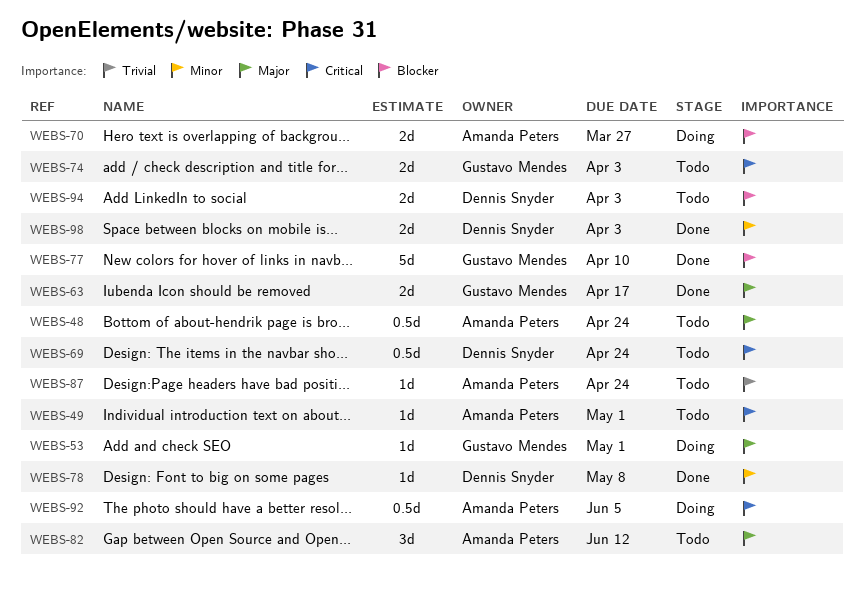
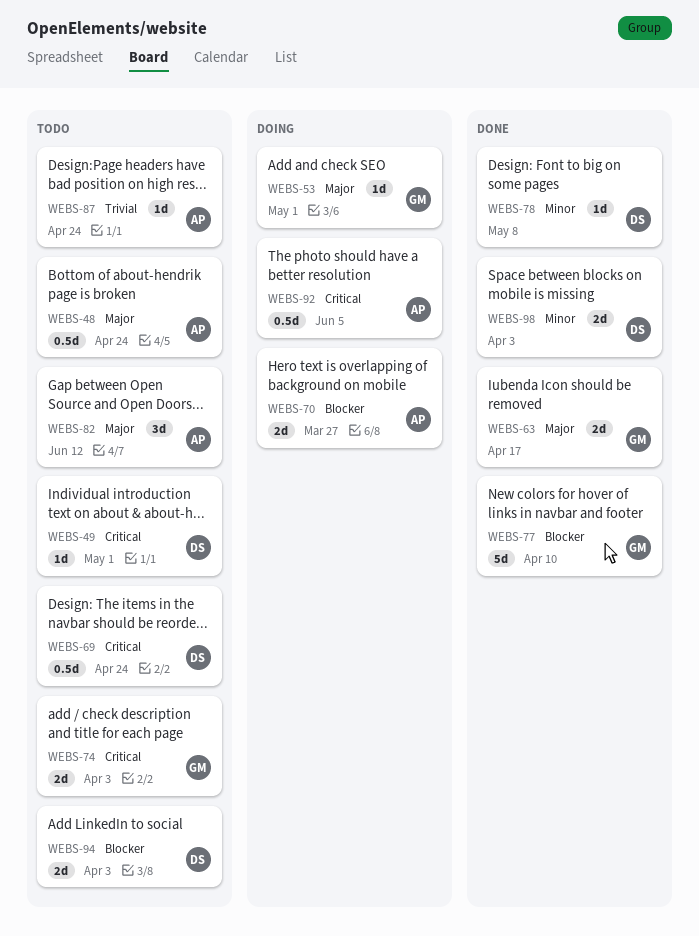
WEBS-49, owner: Amanda Peters -> Dennis Snyder

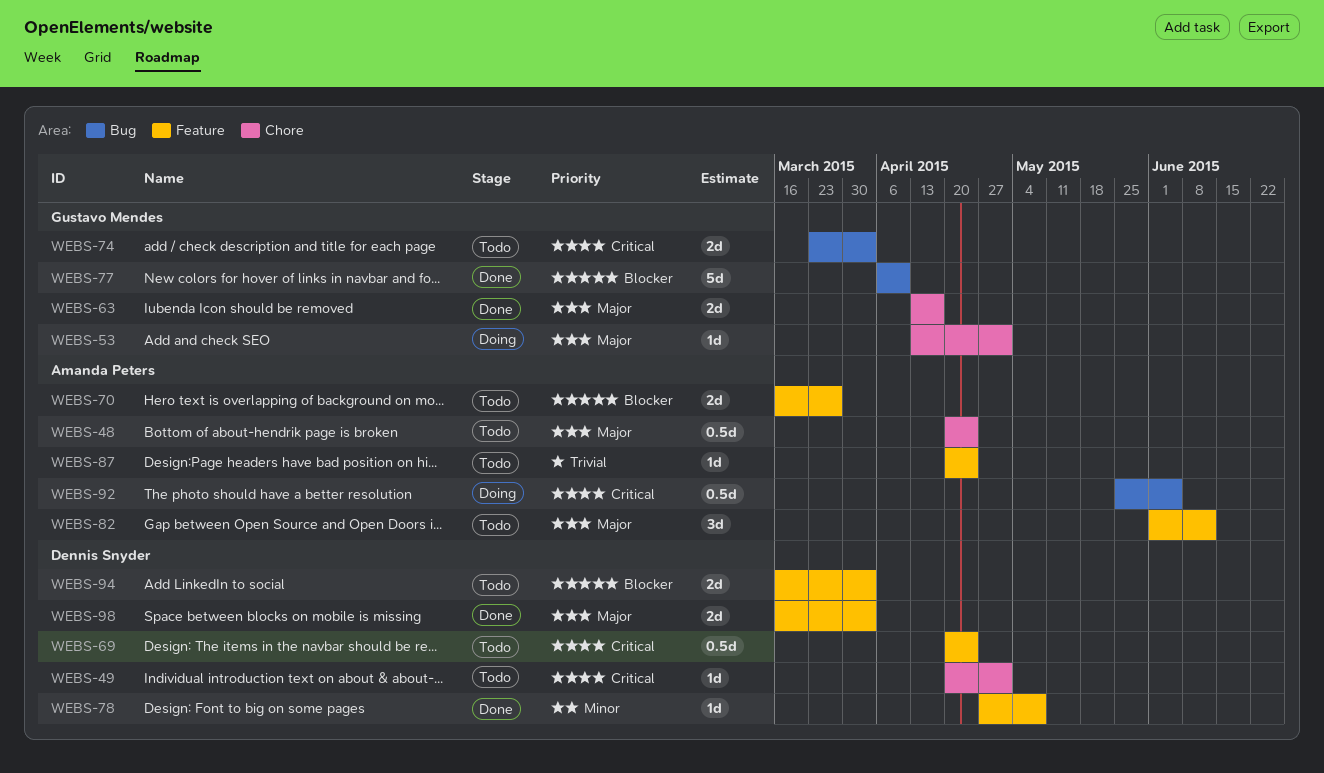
WEBS-70, status: Doing -> Todo
WEBS-98, priority: Minor -> Major

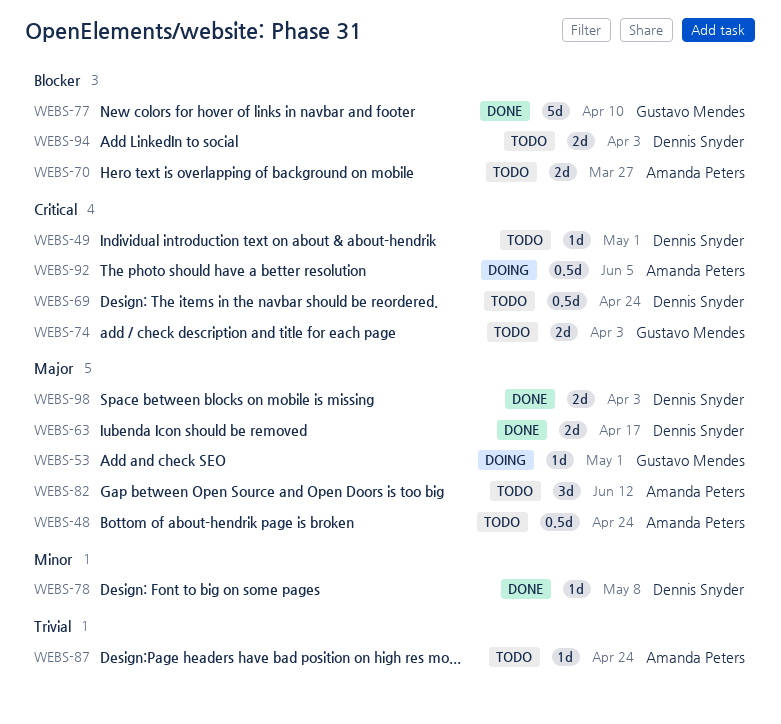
WEBS-63, owner: Gustavo Mendes -> Dennis Snyder

